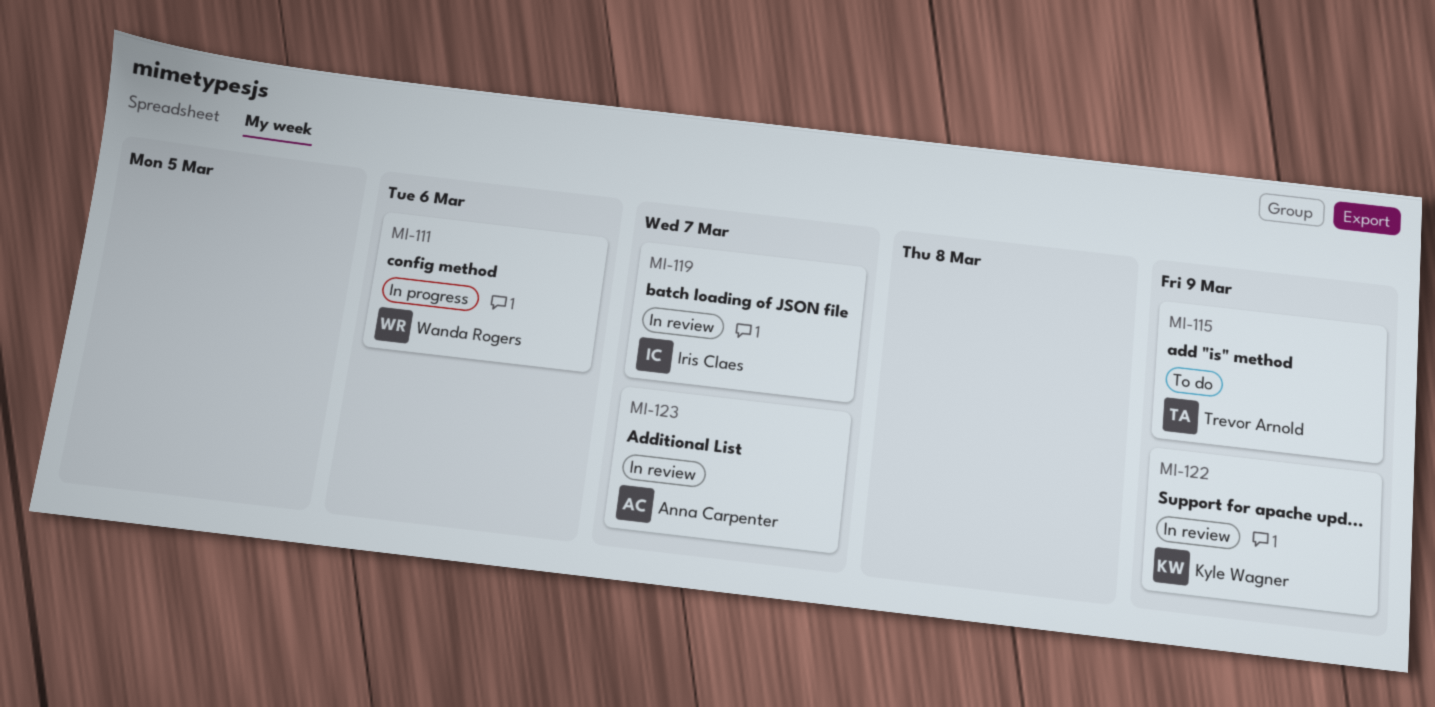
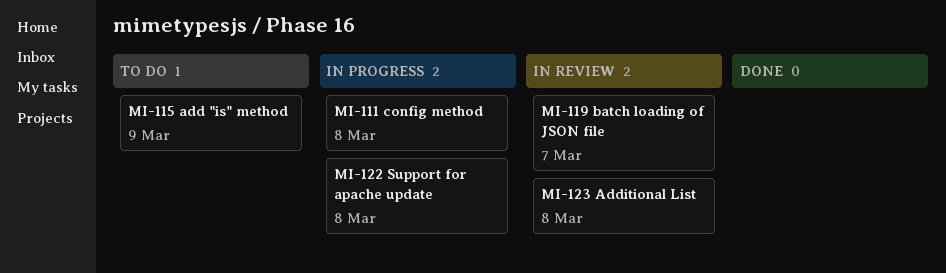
MI-111, due: Mar 6 -> Mar 8
MI-122, status: In review -> In progress
MI-122, due: Mar 9 -> Mar 8
MI-123, due: Mar 7 -> Mar 8

